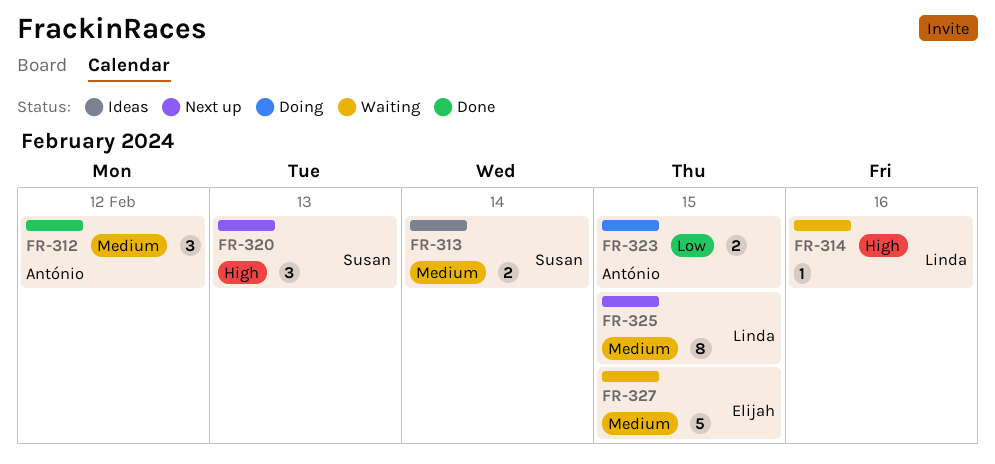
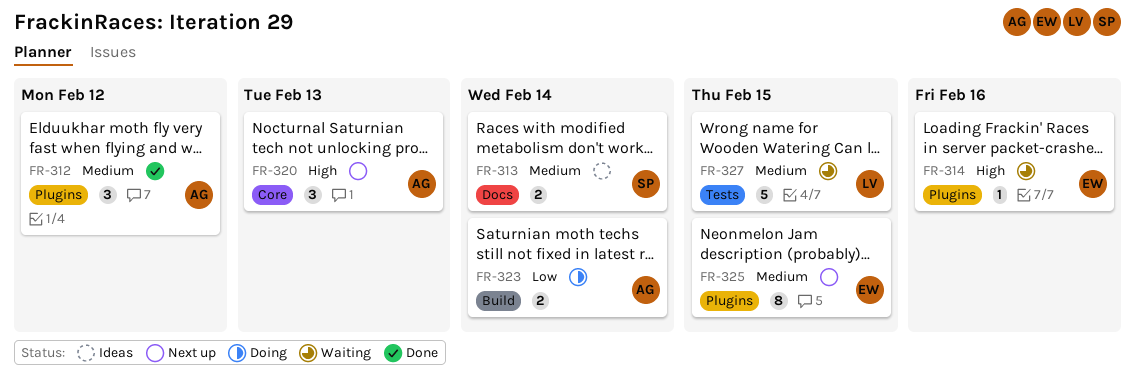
FR-314, owner: Linda -> Elijah
FR-320, owner: Susan -> António
FR-323, due: Feb 15 -> Feb 14
FR-325, owner: Linda -> Elijah
FR-327, owner: Elijah -> Linda

